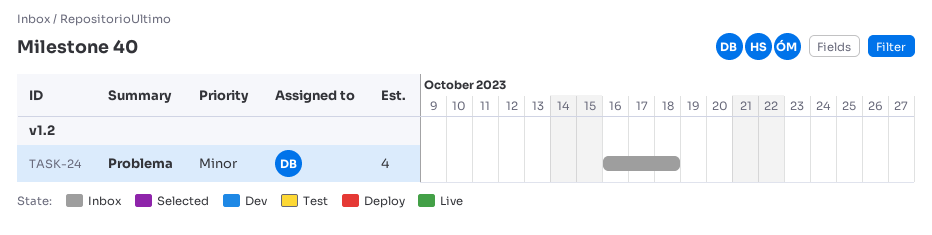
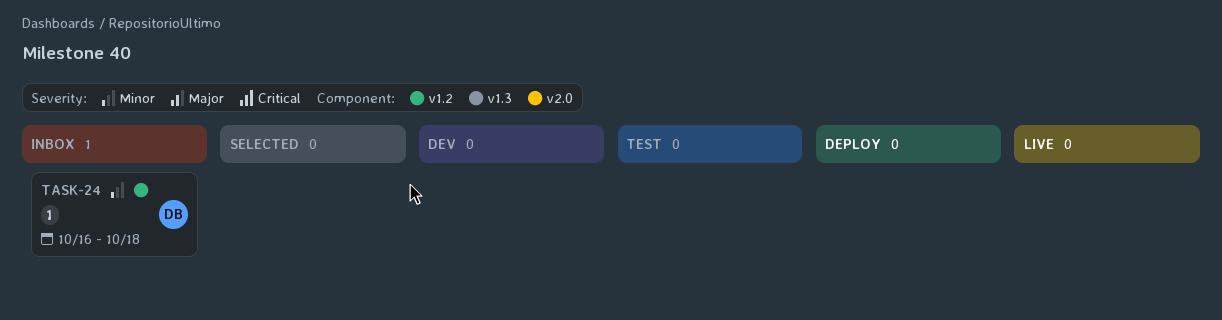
TASK-24, estimate: 4 -> 1

